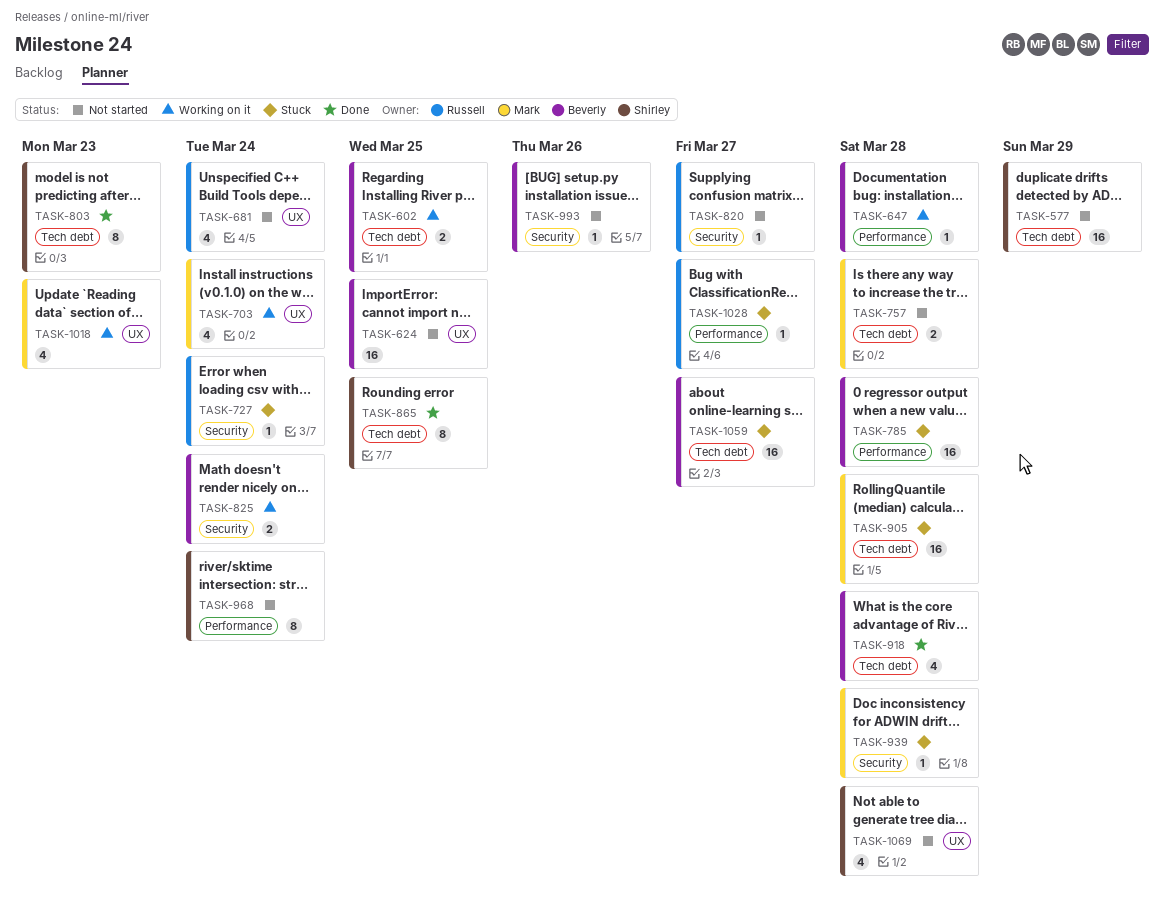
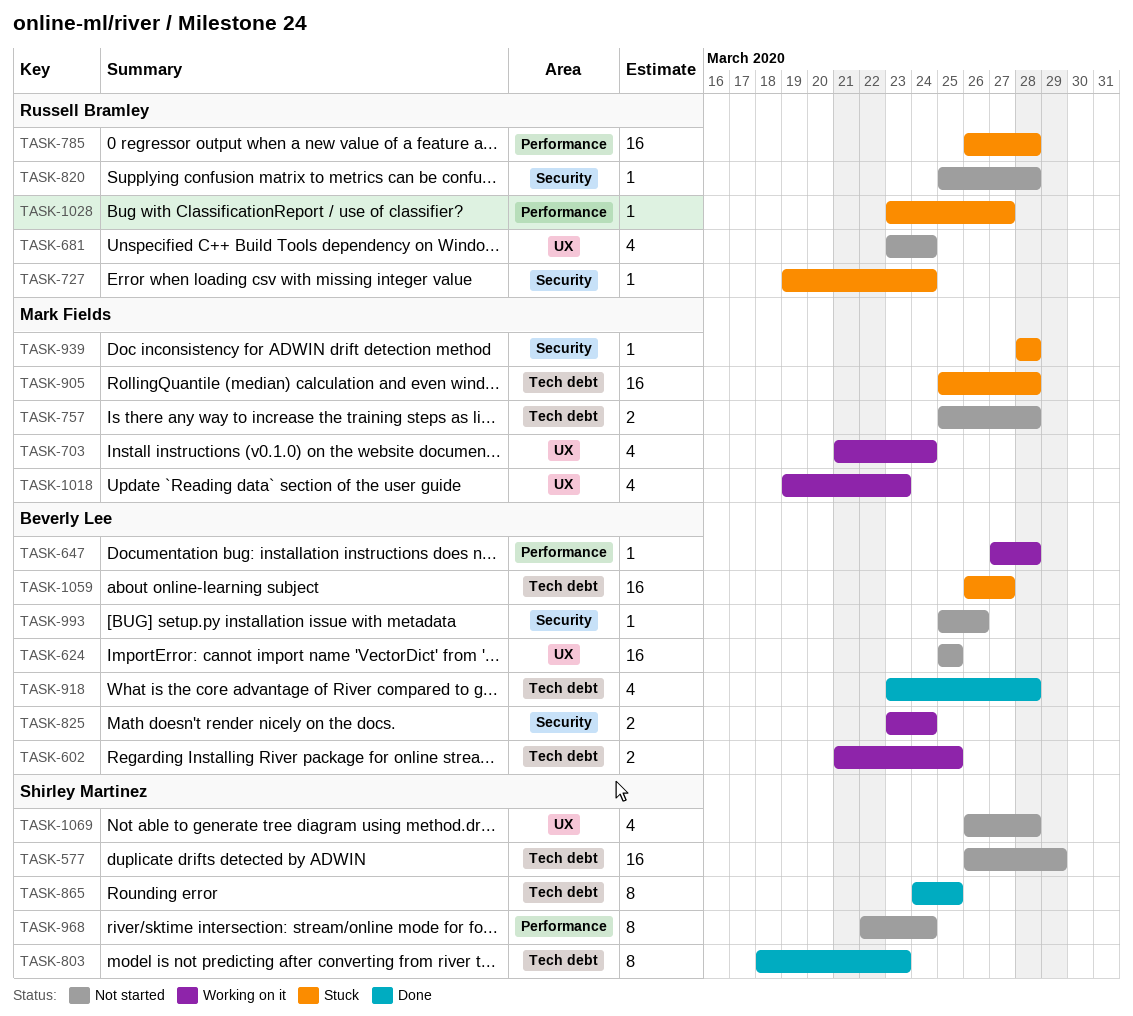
TASK-785, owner: Beverly Lee -> Russell Bramley
TASK-820, due: Mar 27 -> Mar 28

